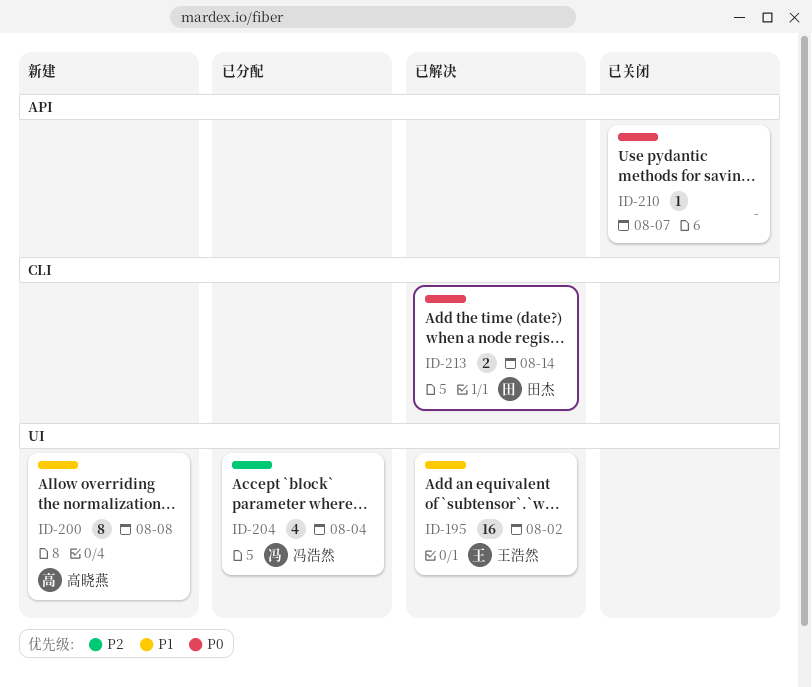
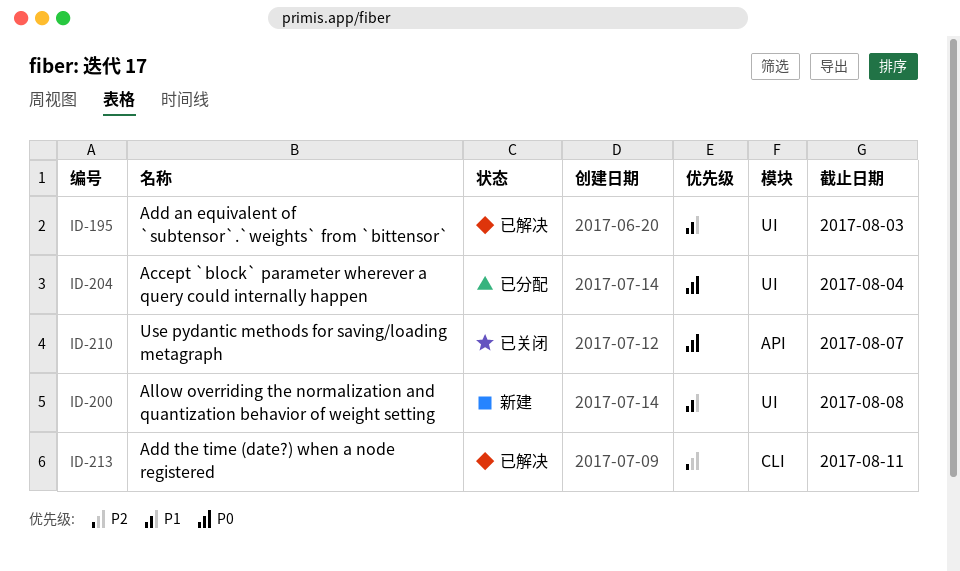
ID-195, due: Aug 2 -> Aug 3
ID-204, priority: P2 -> P0
ID-213, priority: P0 -> P2
ID-213, due: Aug 14 -> Aug 11

